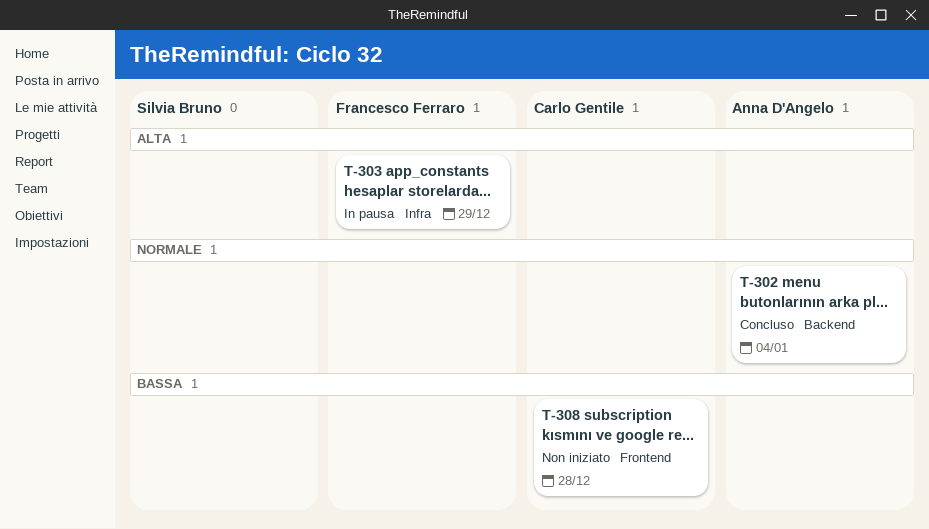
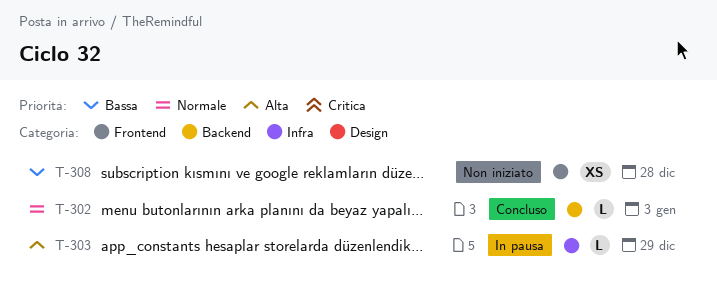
T-302, due: Jan 4 -> Jan 3

